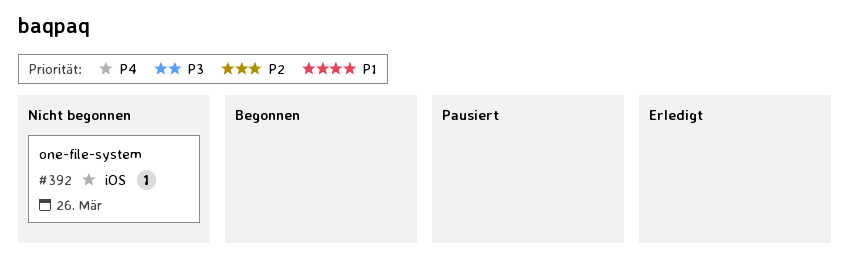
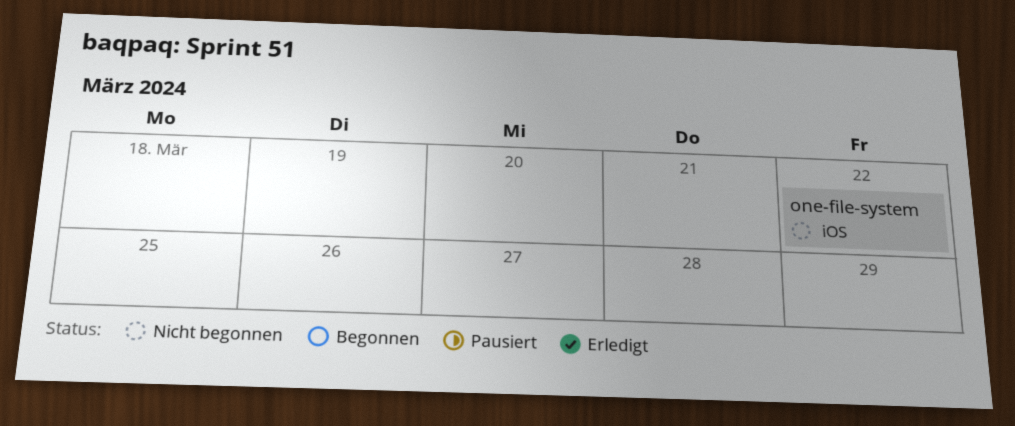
one-file-system, due: Mar 26 -> Mar 22

